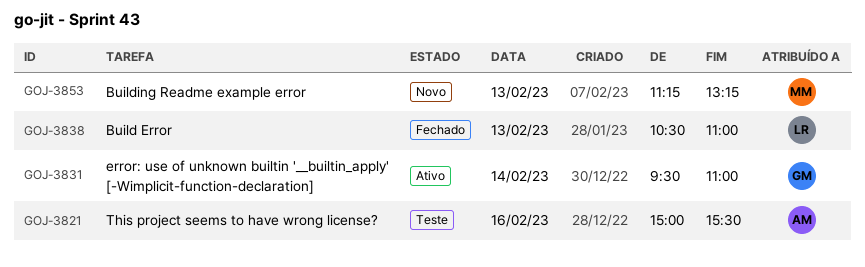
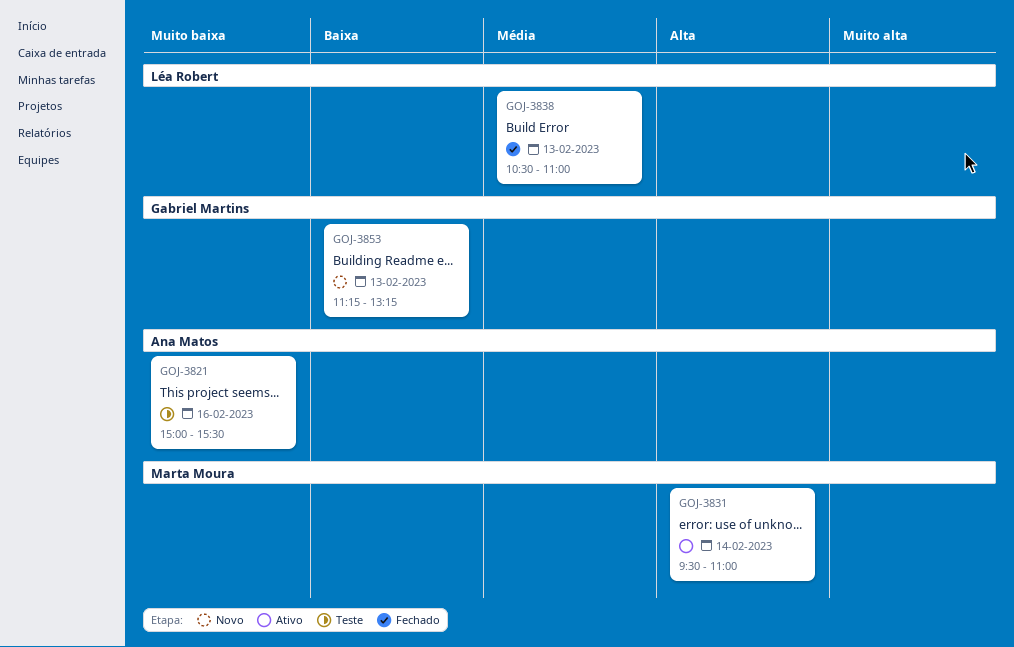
GOJ-3831, owner: Gabriel Martins -> Marta Moura
GOJ-3853, owner: Marta Moura -> Gabriel Martins

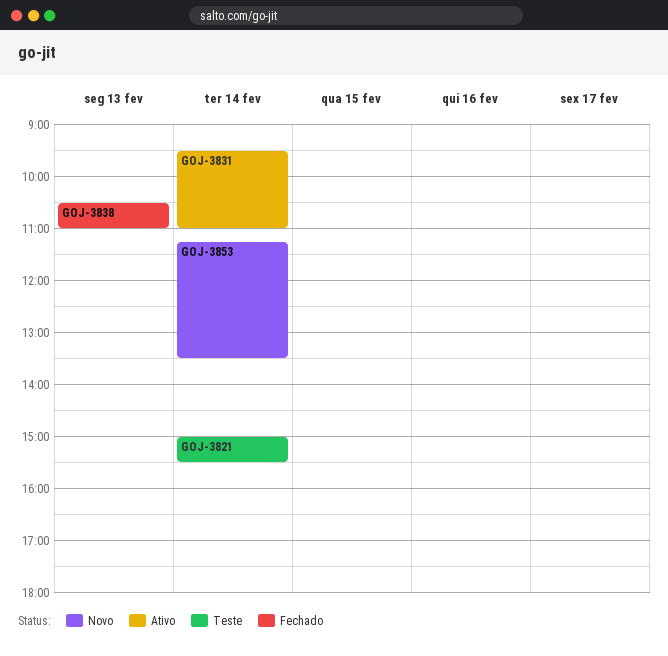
GOJ-3821, day: Feb 16 -> Feb 14
GOJ-3853, day: Feb 13 -> Feb 14
GOJ-3853, ends: 13:15 -> 13:30

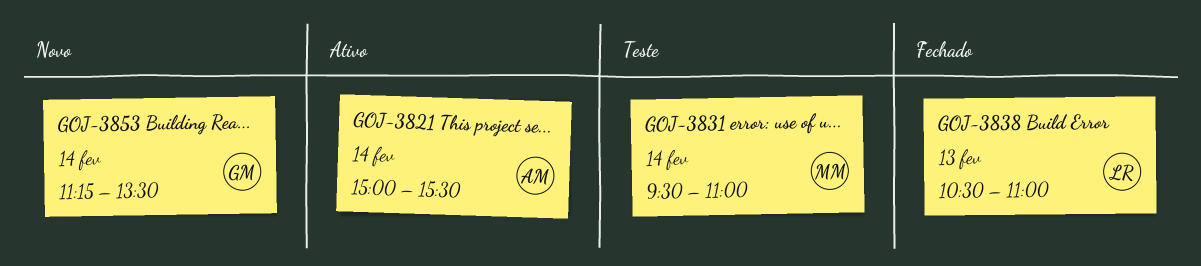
GOJ-3821, status: Teste -> Ativo
GOJ-3831, status: Ativo -> Teste

